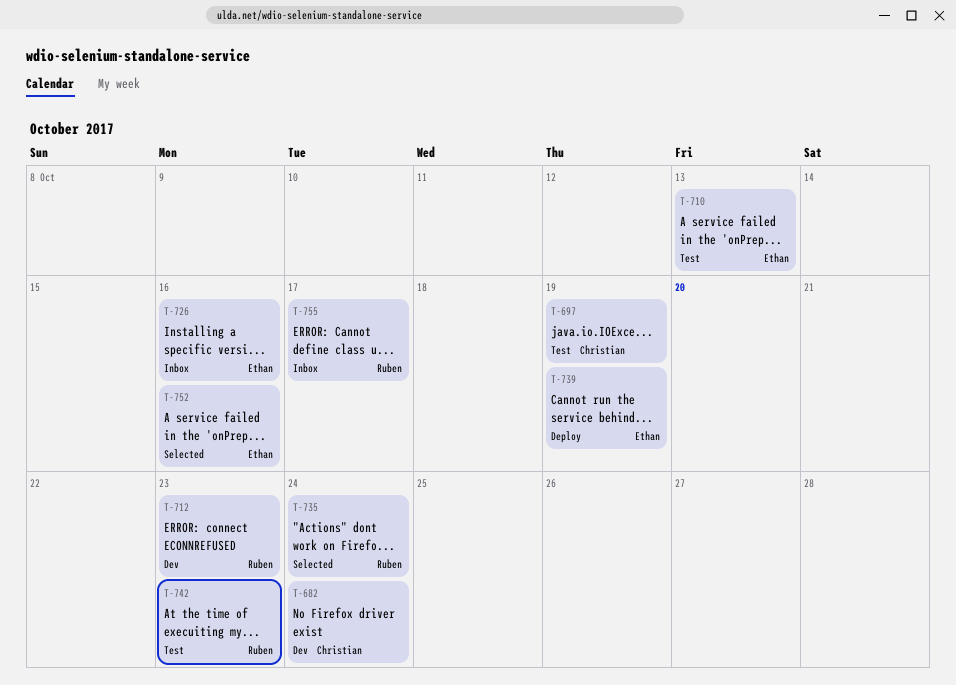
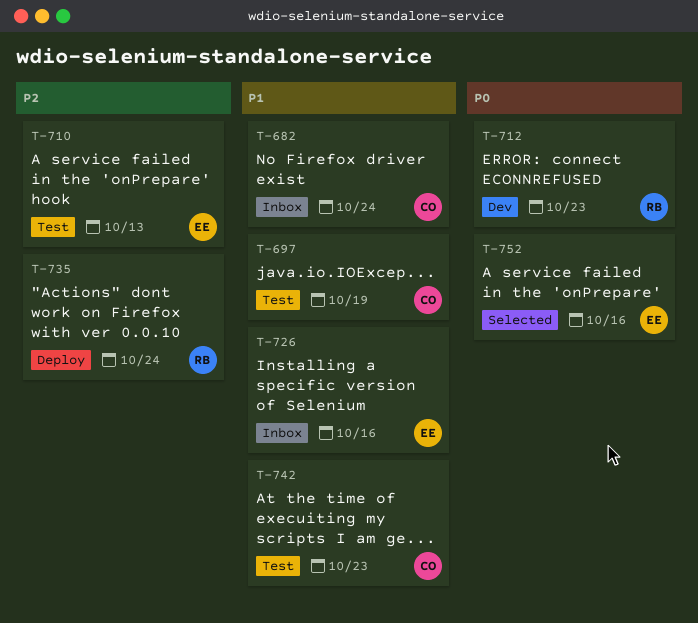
T-682, status: Dev -> Inbox
T-735, status: Selected -> Deploy
T-739: present -> none
T-742, owner: Ruben -> Christian
T-755: present -> none

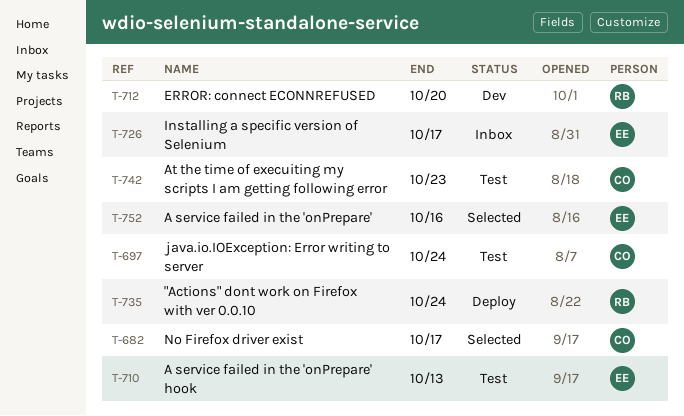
T-682, status: Inbox -> Selected
T-682, due: Oct 24 -> Oct 17
T-697, due: Oct 19 -> Oct 24
T-712, due: Oct 23 -> Oct 20
T-726, due: Oct 16 -> Oct 17

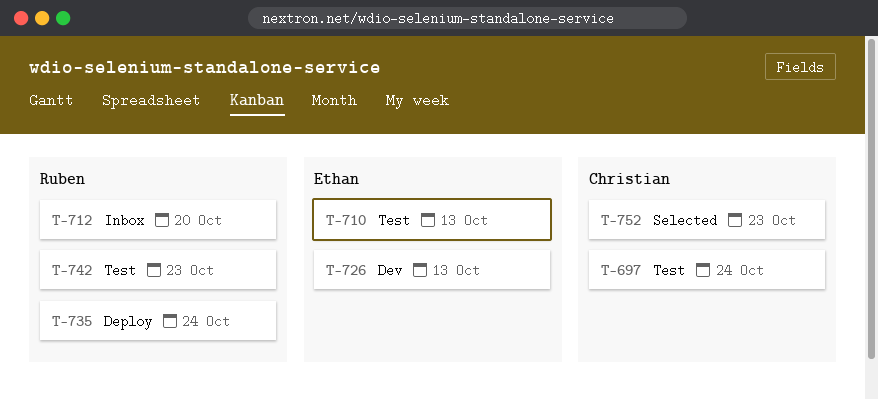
T-682: present -> none
T-712, status: Dev -> Inbox
T-726, status: Inbox -> Dev
T-726, due: Oct 17 -> Oct 13
T-742, owner: Christian -> Ruben
T-752, owner: Ethan -> Christian
T-752, due: Oct 16 -> Oct 23

